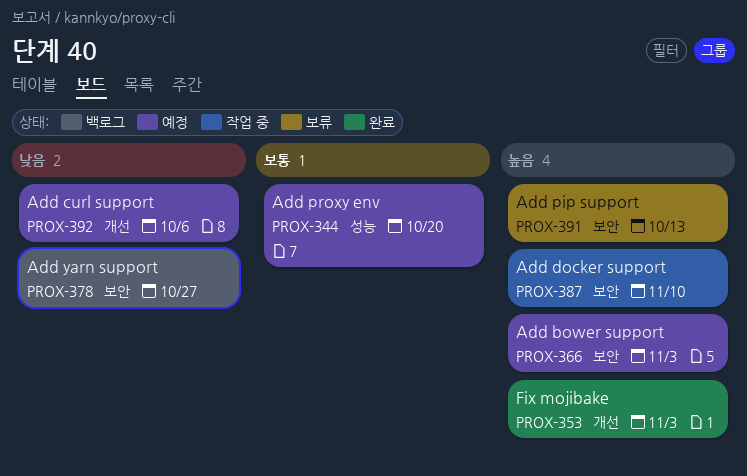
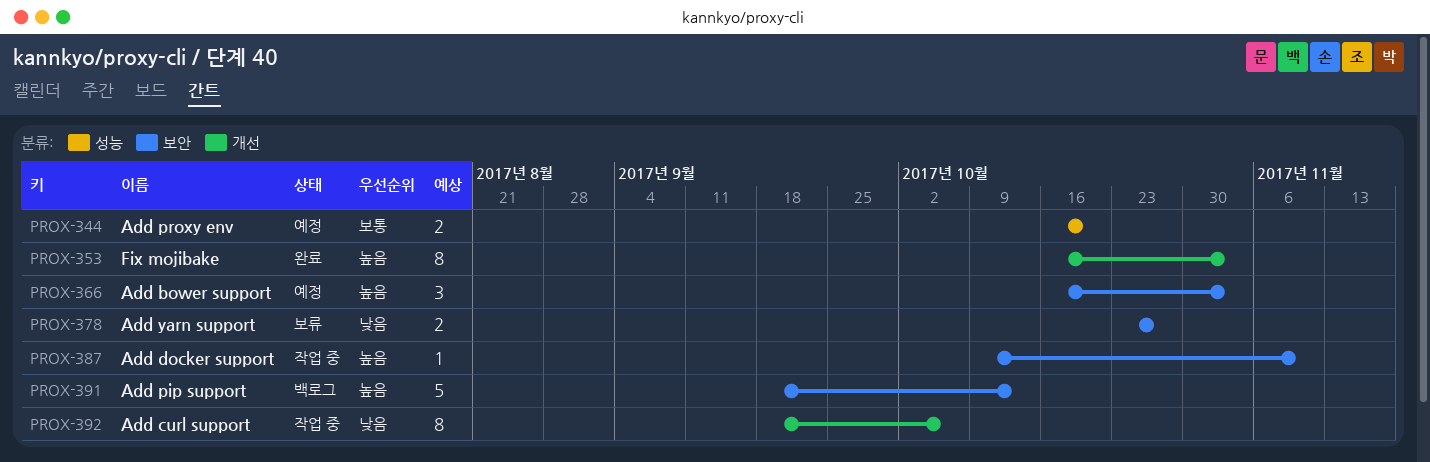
PROX-378, status: 백로그 -> 보류
PROX-391, status: 보류 -> 백로그
PROX-392, status: 예정 -> 작업 중

